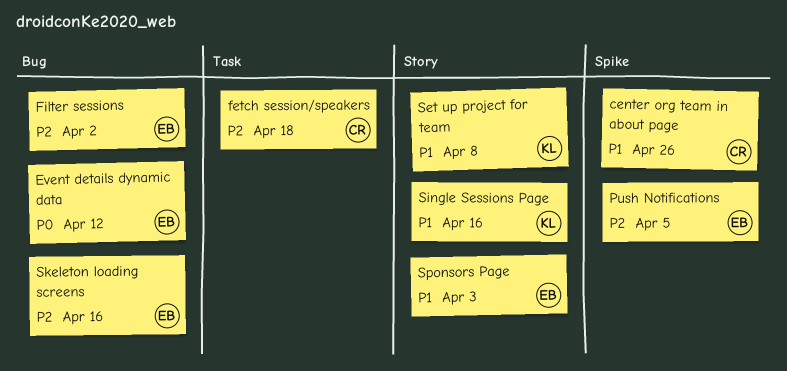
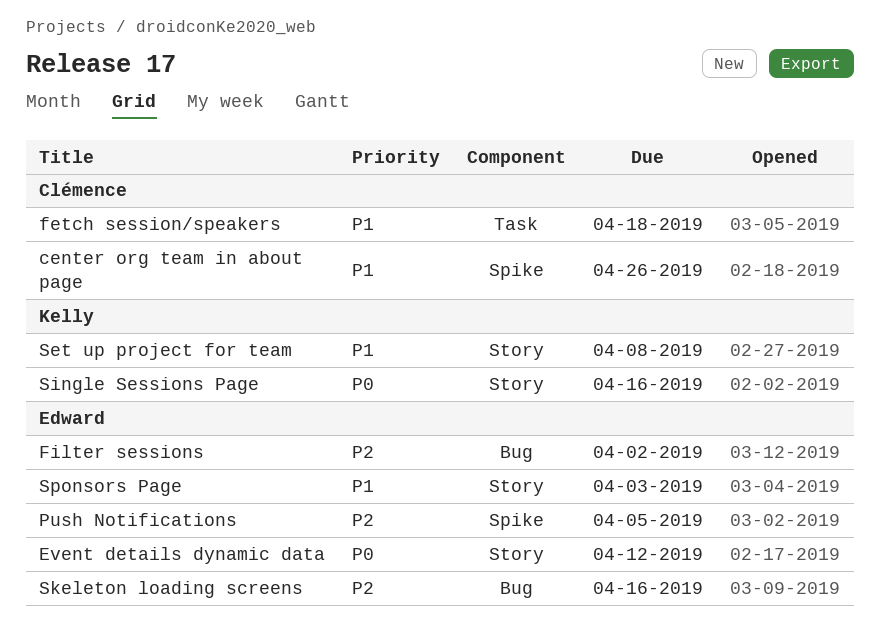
Event details dynamic data, label: Bug -> Story
fetch session/speakers, priority: P2 -> P1
Single Sessions Page, priority: P1 -> P0

